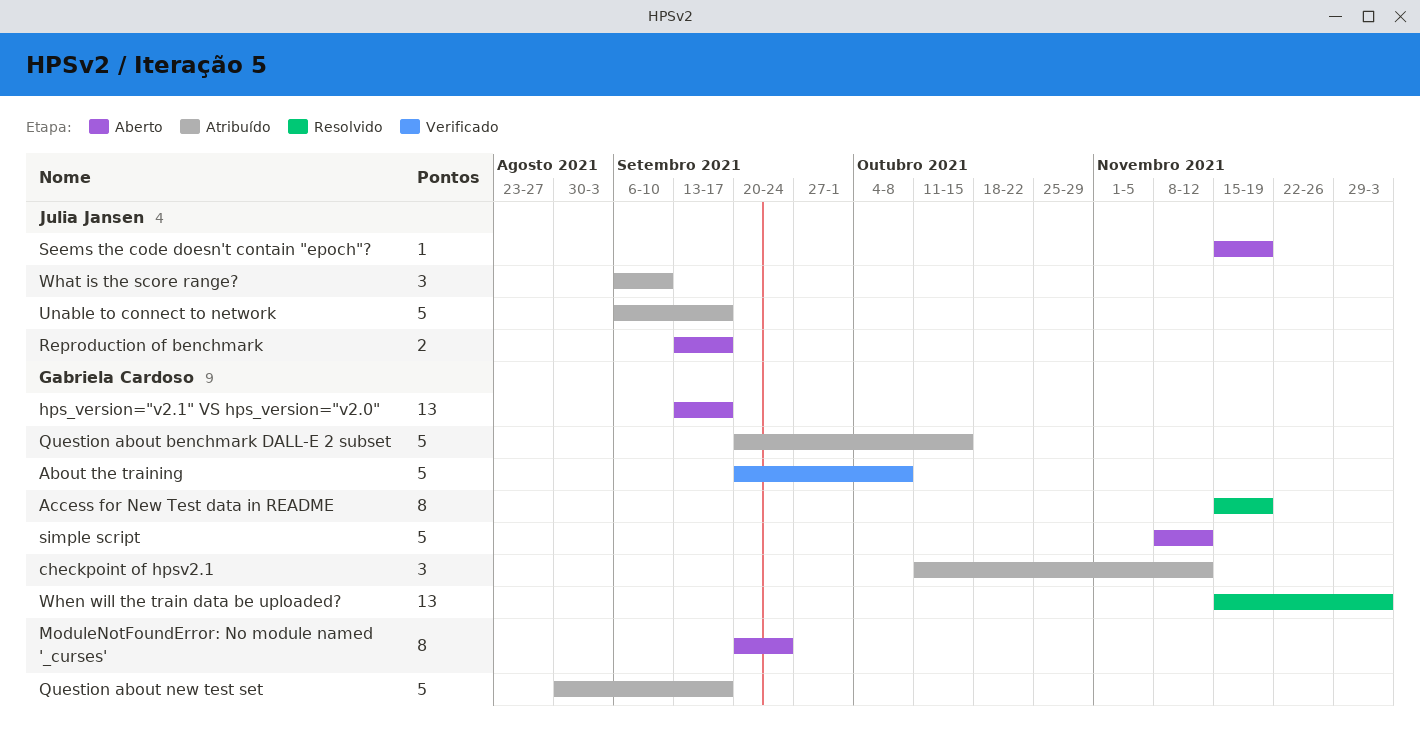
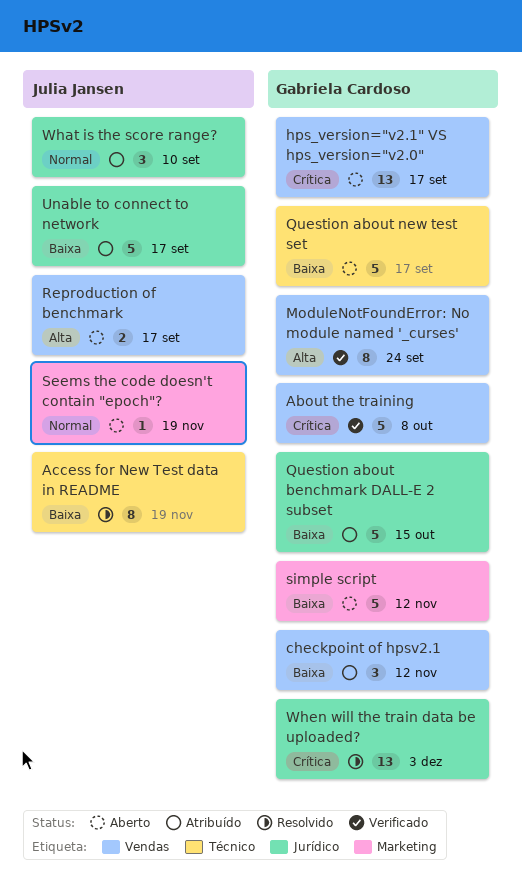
Access for New Test data in README, owner: Gabriela Cardoso -> Julia Jansen
ModuleNotFoundError: No module named '_curses', status: Aberto -> Verificado
Question about new test set, status: Atribuído -> Aberto

